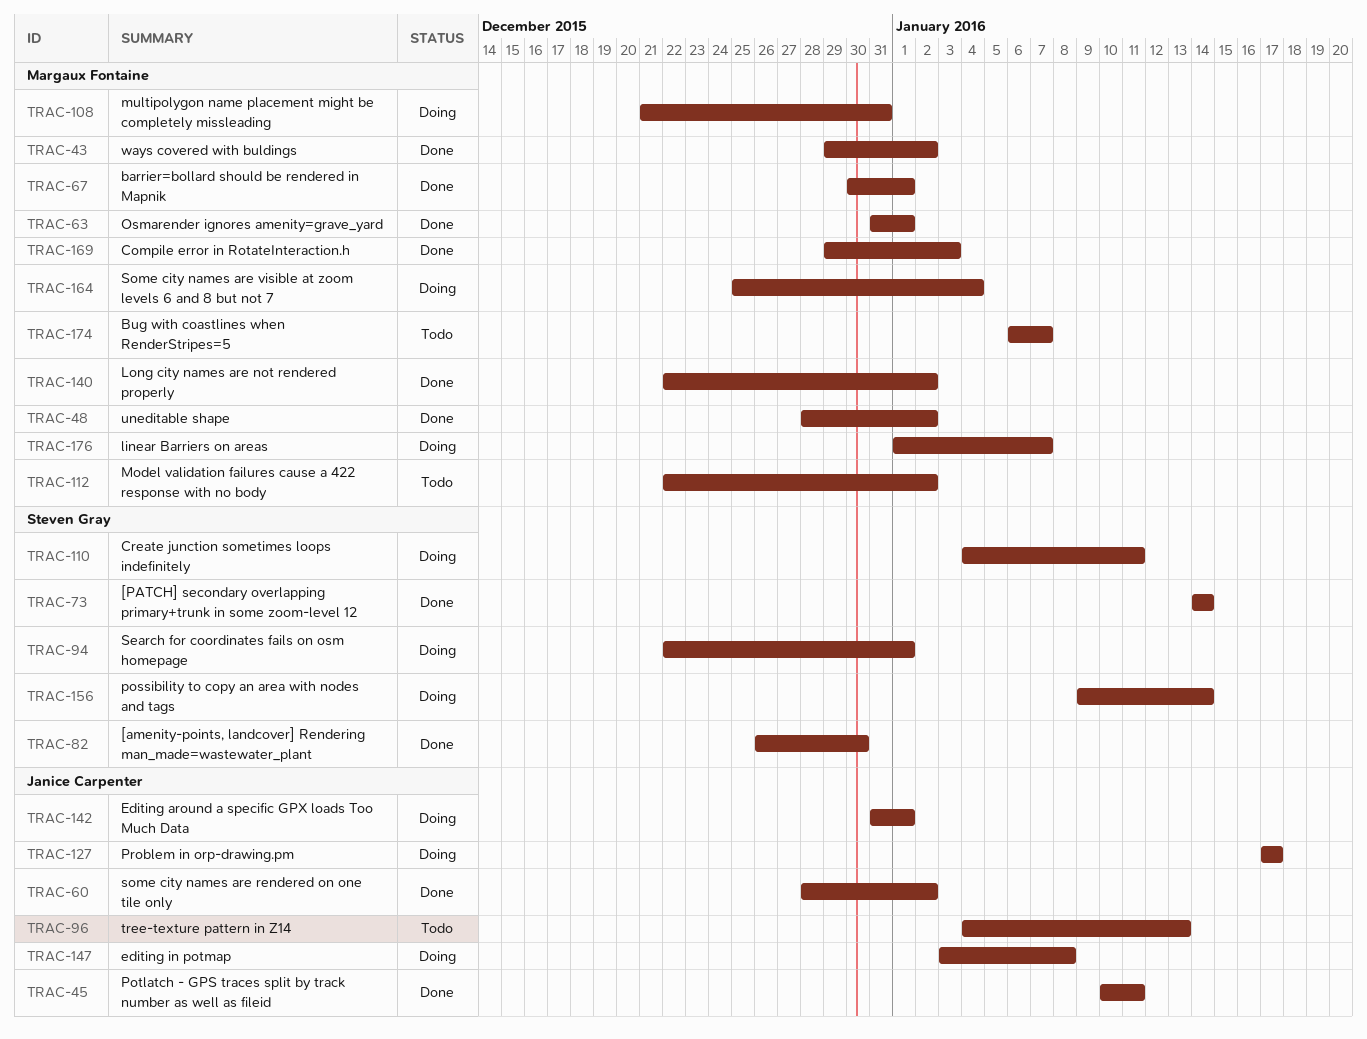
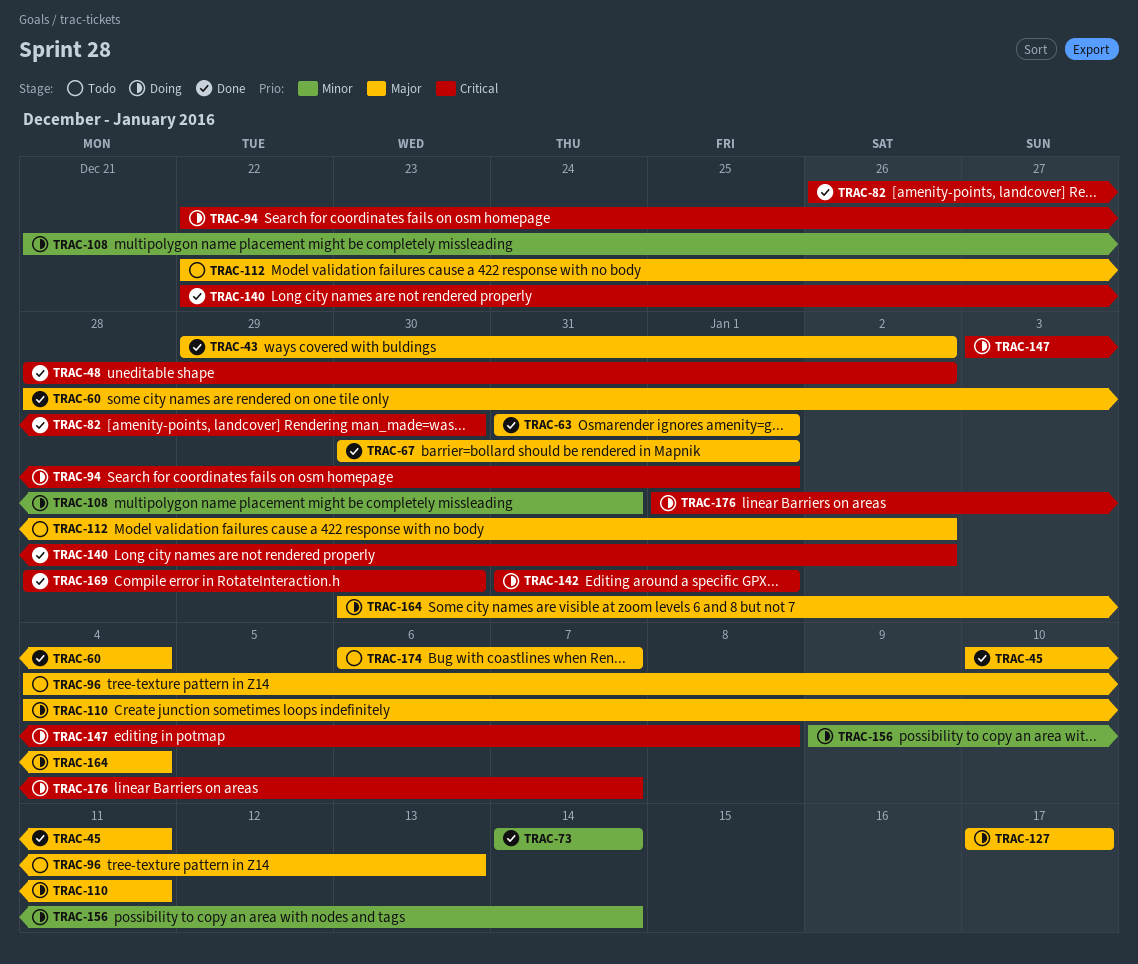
TRAC-60, due: Jan 2 -> Jan 4
TRAC-164, start: Dec 25 -> Dec 30
TRAC-169, start: Dec 29 -> Dec 28
TRAC-169, due: Jan 3 -> Dec 30

